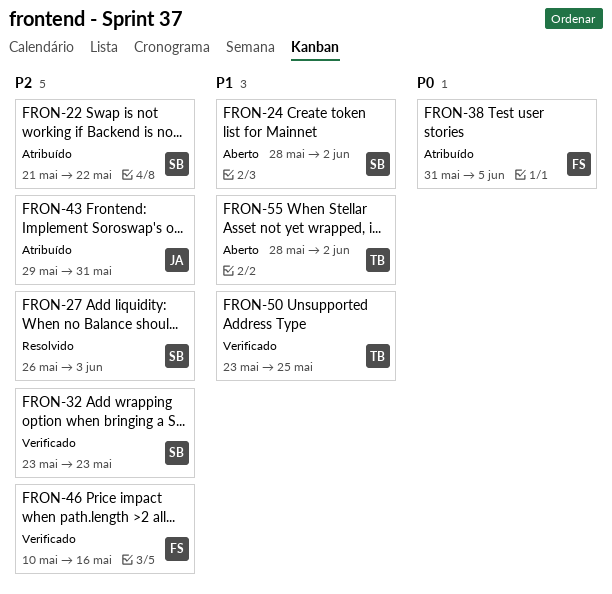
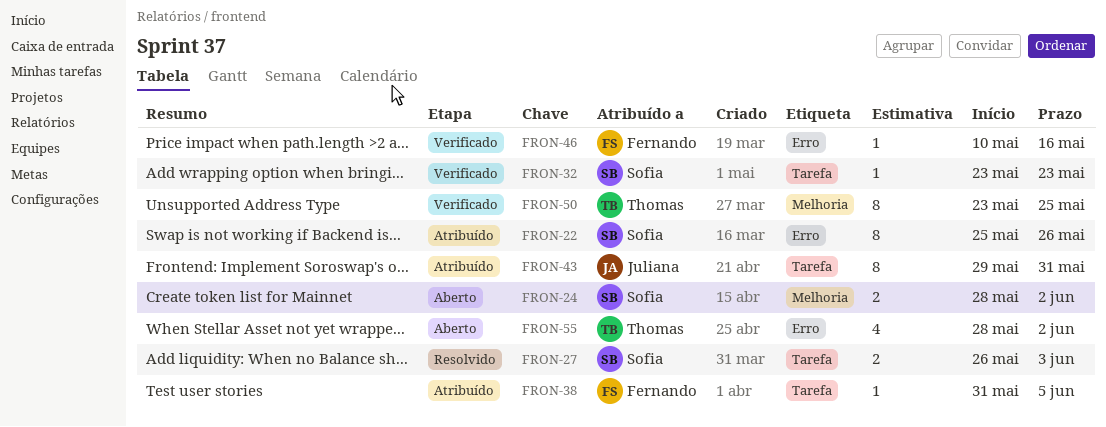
FRON-22, start: May 21 -> May 25
FRON-22, due: May 22 -> May 26

